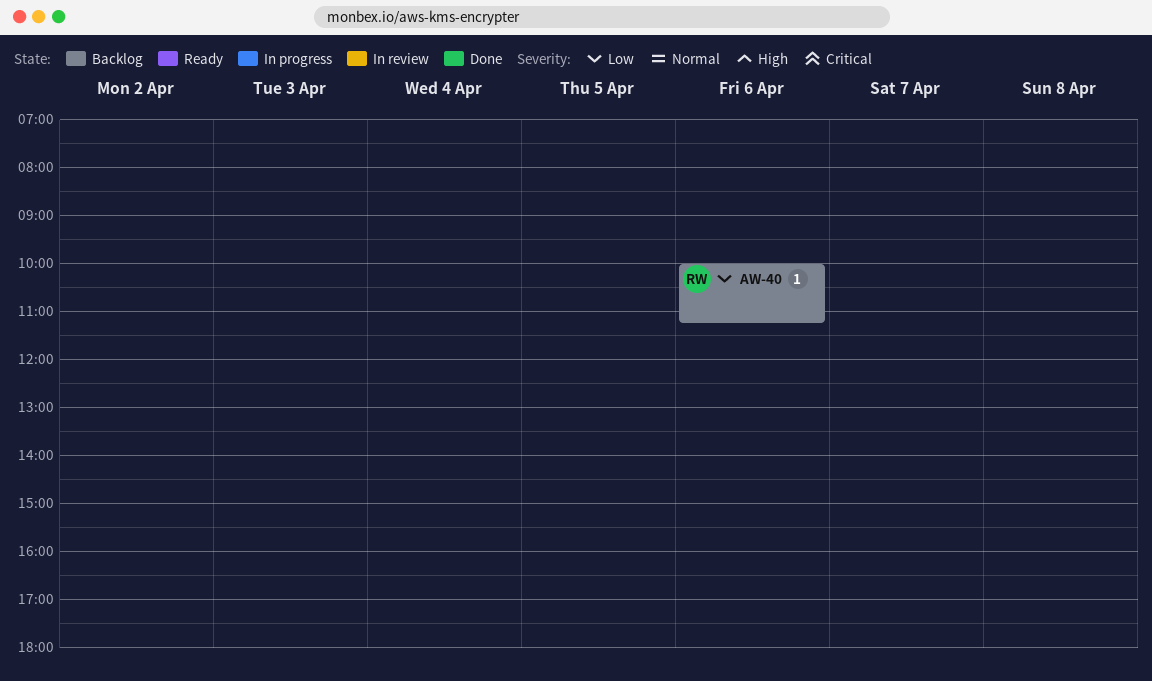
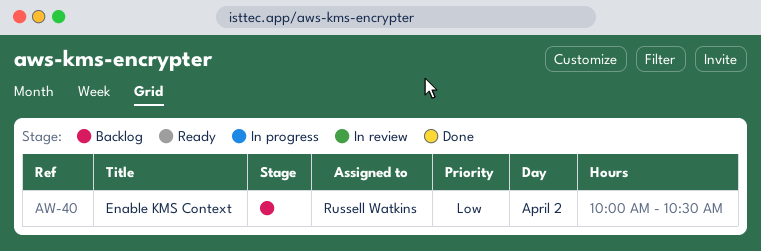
AW-40, day: Apr 6 -> Apr 2
AW-40, ends: 11:15 -> 10:30

